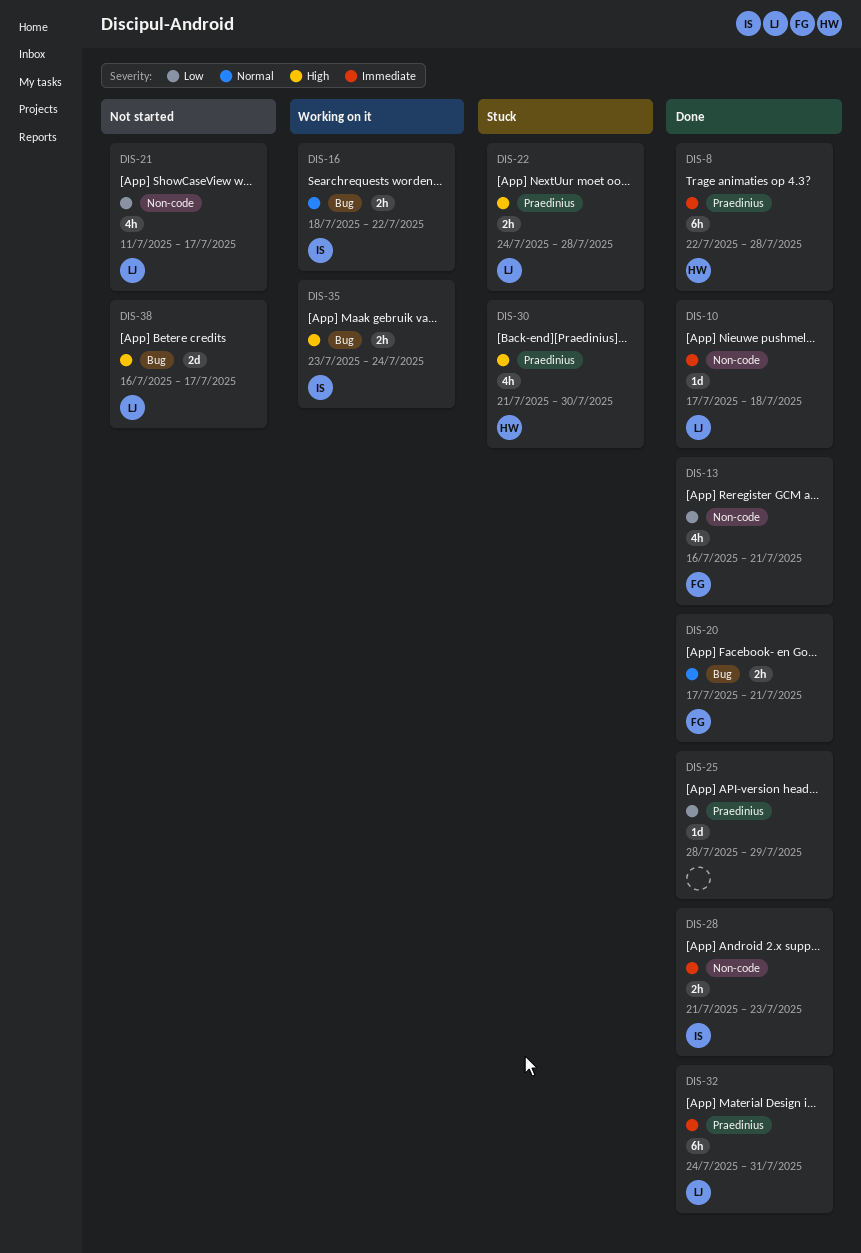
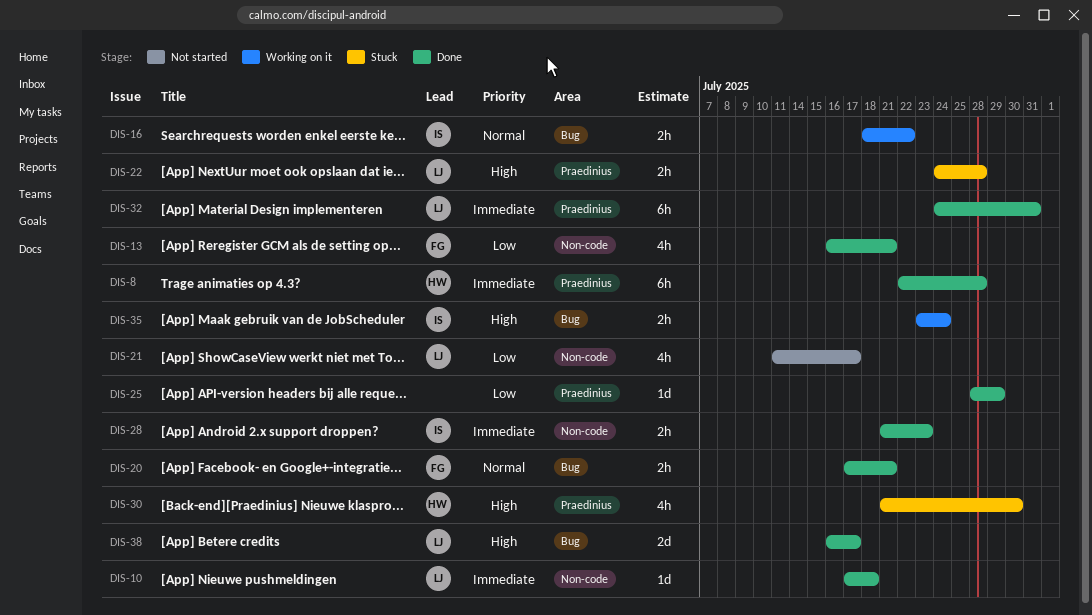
DIS-38, status: Not started -> Done

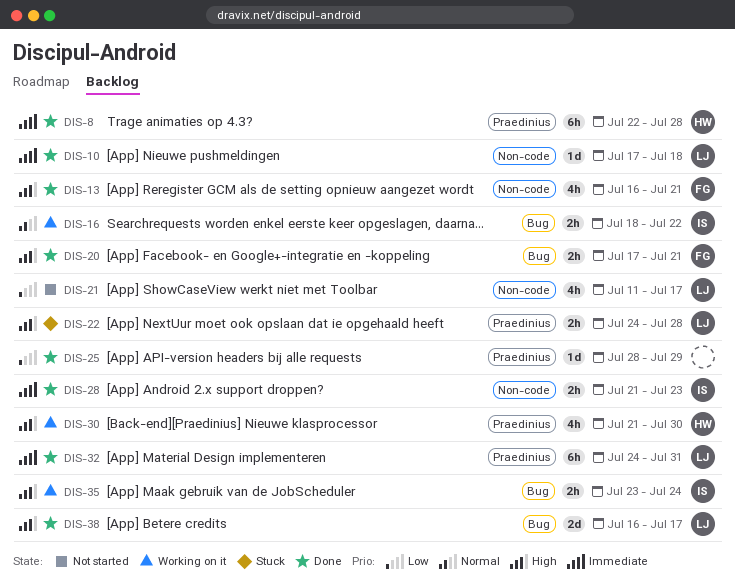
DIS-13, priority: Low -> High
DIS-20, priority: Normal -> High
DIS-30, status: Stuck -> Working on it

